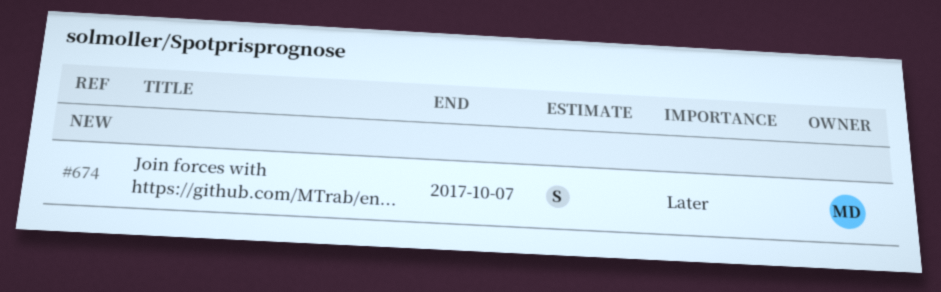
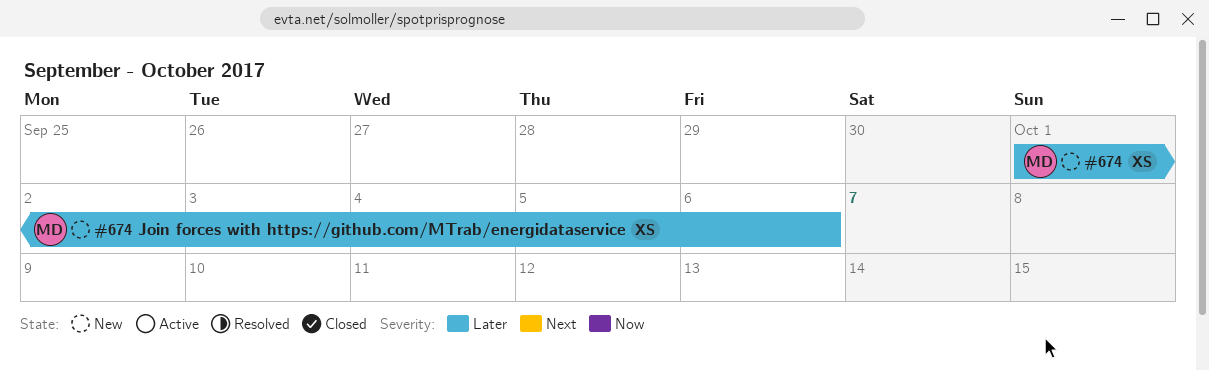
#674, estimate: S -> XS
#674, due: Oct 7 -> Oct 6

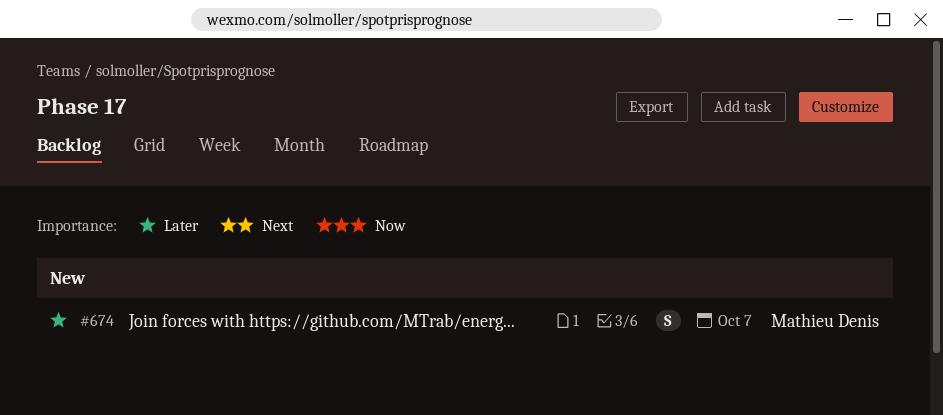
#674, estimate: XS -> S
#674, due: Oct 6 -> Oct 7

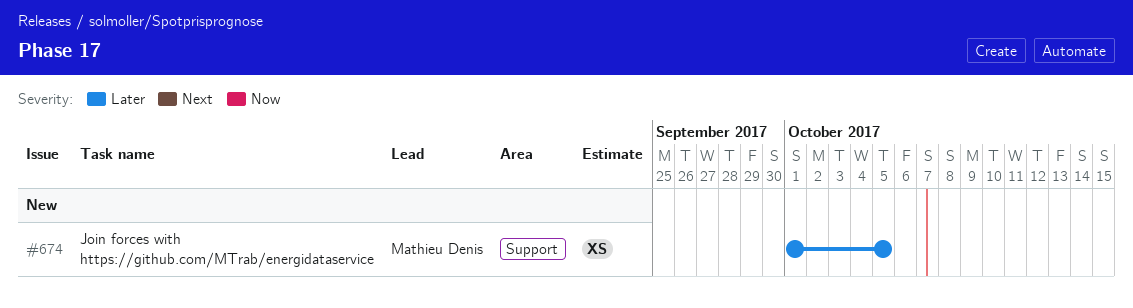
#674, estimate: S -> XS
#674, due: Oct 7 -> Oct 5

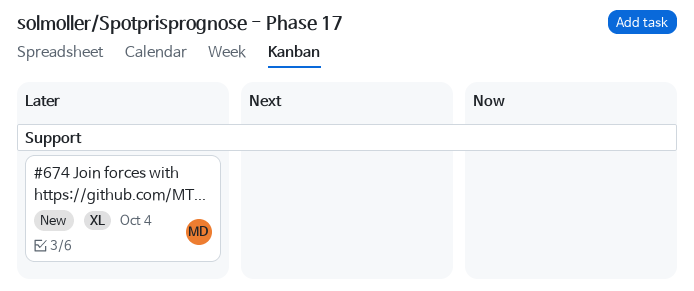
#674, estimate: XS -> XL
#674, due: Oct 5 -> Oct 4

